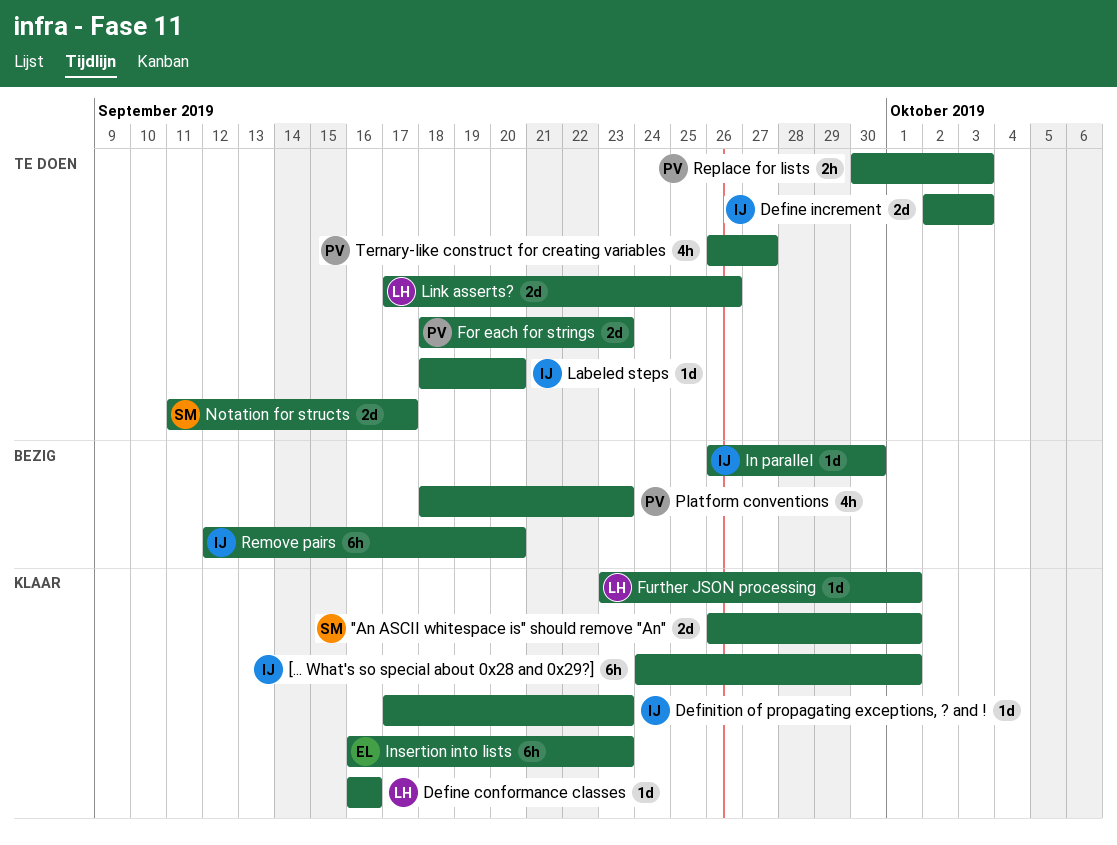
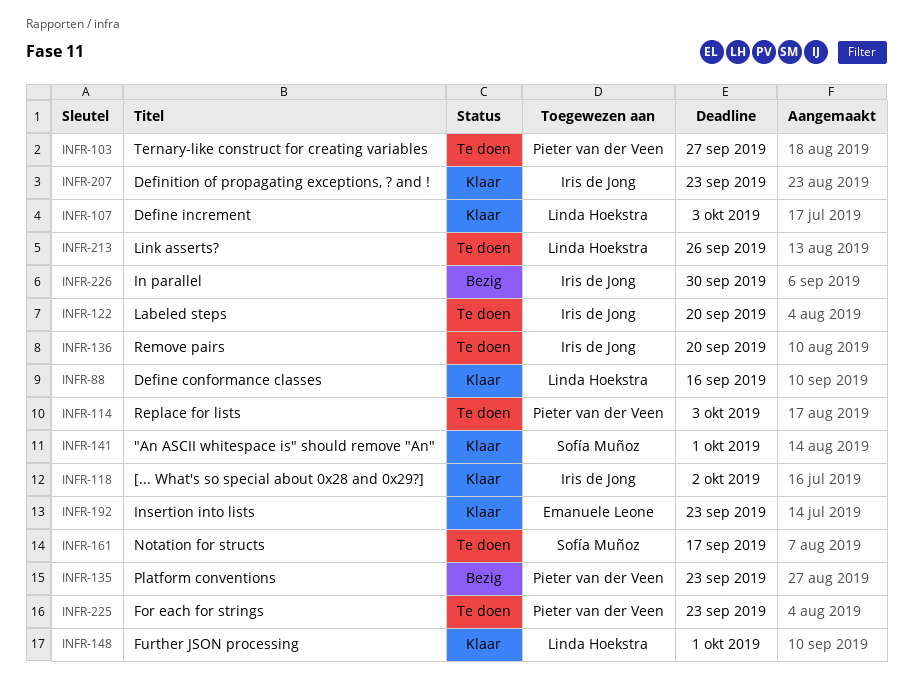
[... What's so special about 0x28 and 0x29?], due: Oct 1 -> Oct 2
Define increment, status: Te doen -> Klaar
Define increment, owner: Iris de Jong -> Linda Hoekstra
Remove pairs, status: Bezig -> Te doen

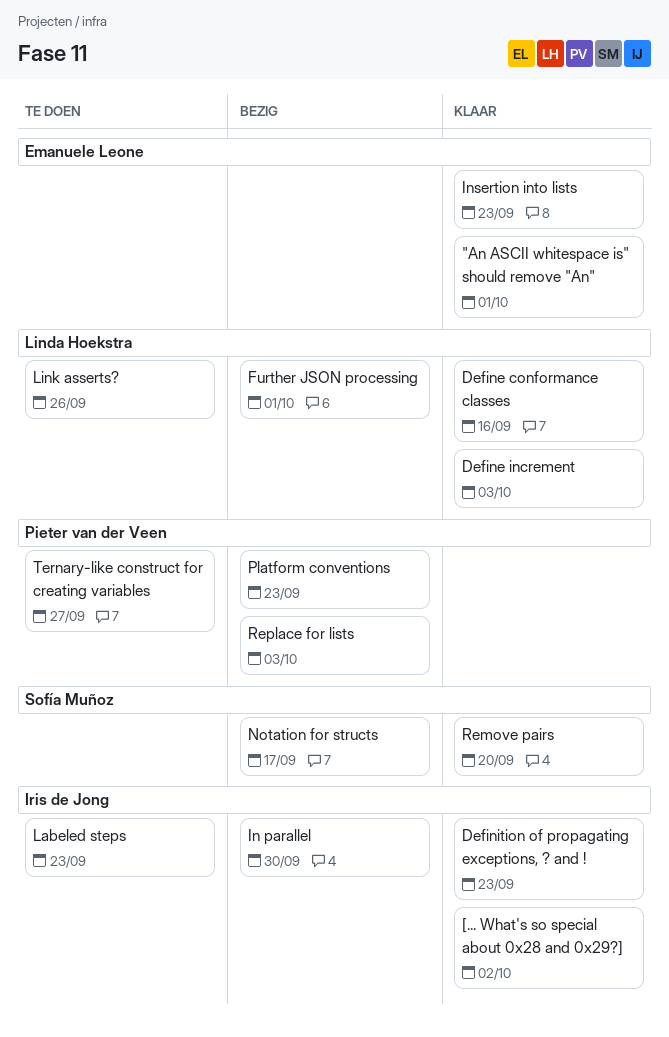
"An ASCII whitespace is" should remove "An", owner: Sofía Muñoz -> Emanuele Leone
For each for strings: present -> none
Further JSON processing, status: Klaar -> Bezig
Labeled steps, due: Sep 20 -> Sep 23
Notation for structs, status: Te doen -> Bezig
Remove pairs, status: Te doen -> Klaar
Remove pairs, owner: Iris de Jong -> Sofía Muñoz
Replace for lists, status: Te doen -> Bezig

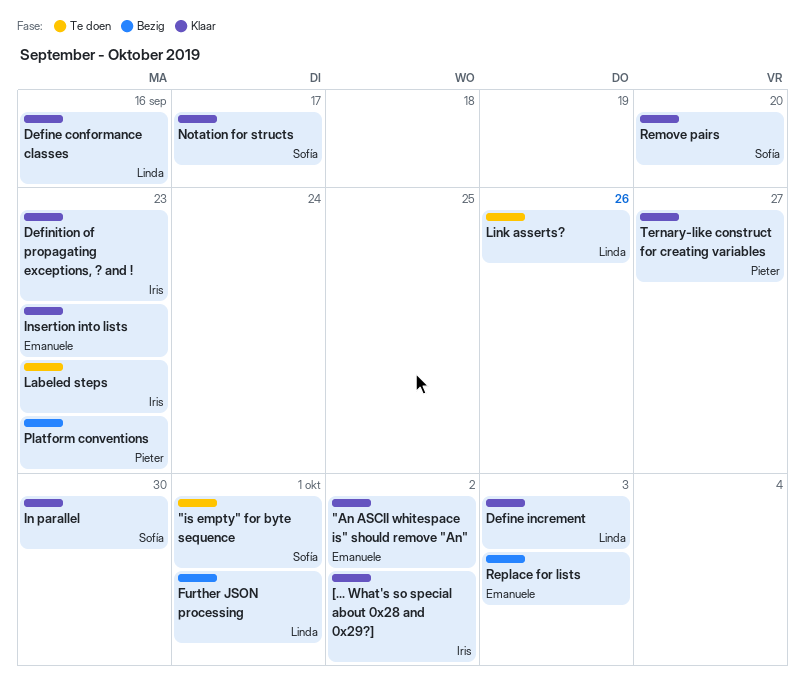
"An ASCII whitespace is" should remove "An", due: Oct 1 -> Oct 2
"is empty" for byte sequence: none -> present
In parallel, status: Bezig -> Klaar
In parallel, owner: Iris de Jong -> Sofía Muñoz
Notation for structs, status: Bezig -> Klaar
Replace for lists, owner: Pieter van der Veen -> Emanuele Leone
Ternary-like construct for creating variables, status: Te doen -> Klaar

